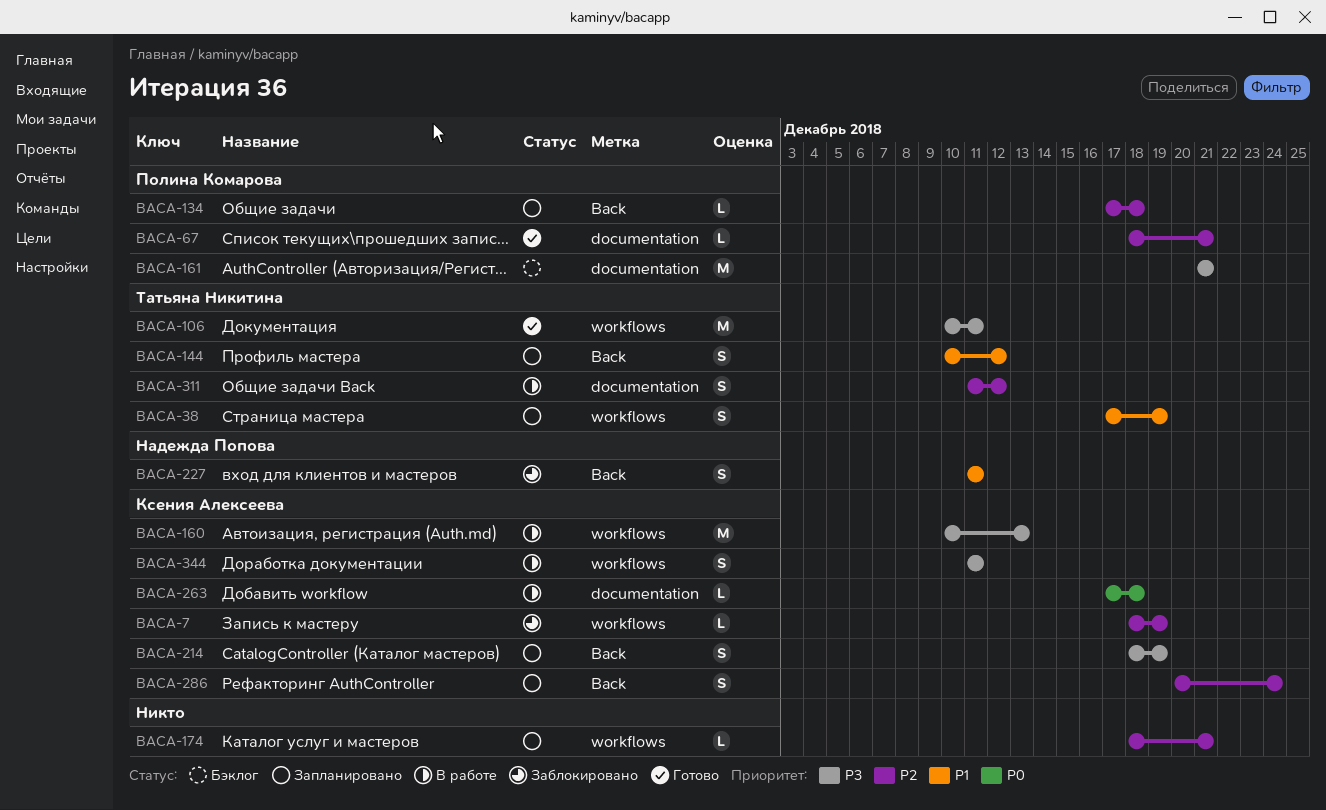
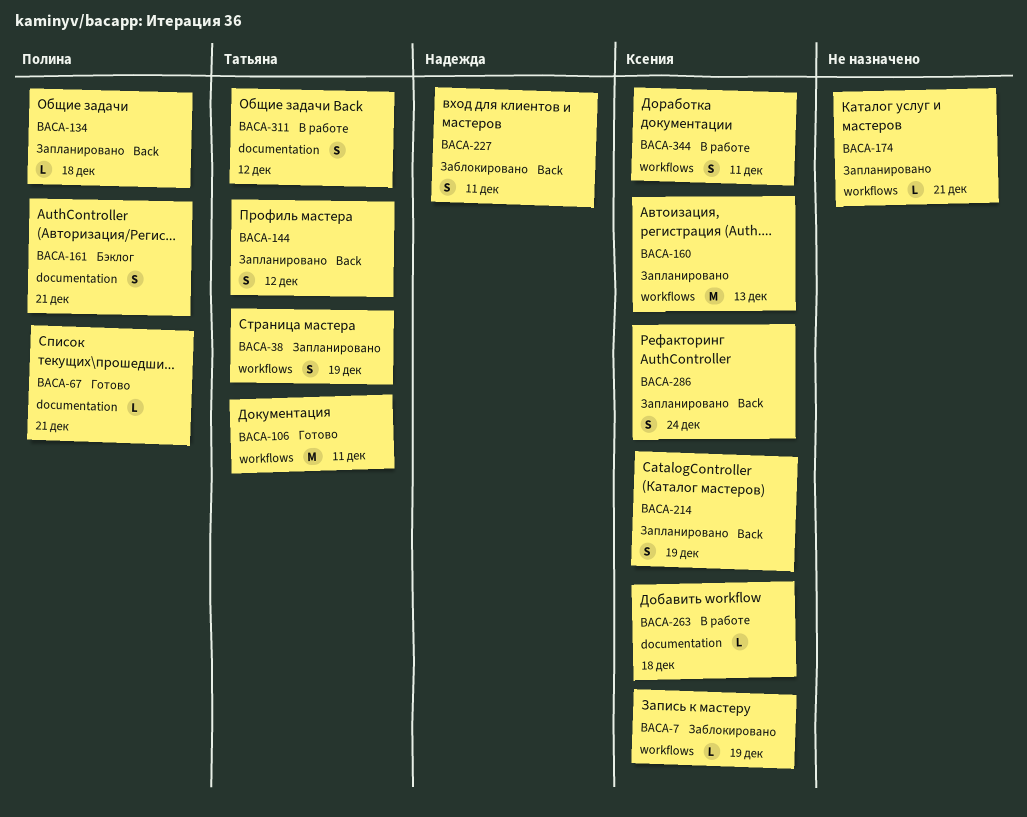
BACA-160, status: В работе -> Запланировано
BACA-161, estimate: M -> S

